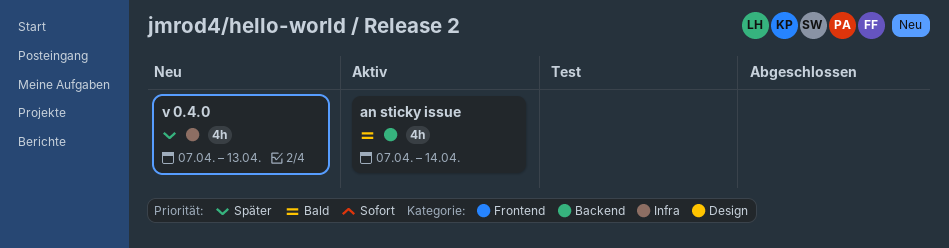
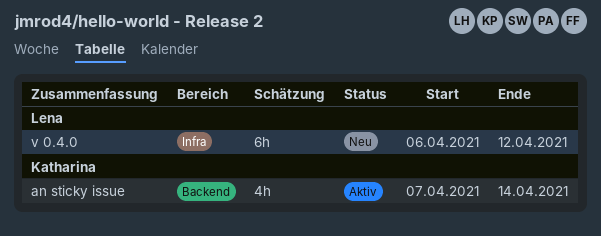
v 0.4.0, estimate: 4h -> 6h
v 0.4.0, start: Apr 7 -> Apr 6
v 0.4.0, due: Apr 13 -> Apr 12

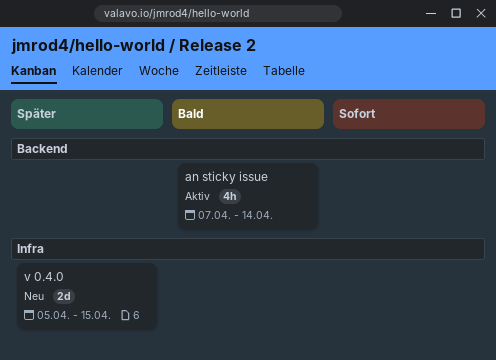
v 0.4.0, estimate: 6h -> 2d
v 0.4.0, start: Apr 6 -> Apr 5
v 0.4.0, due: Apr 12 -> Apr 15

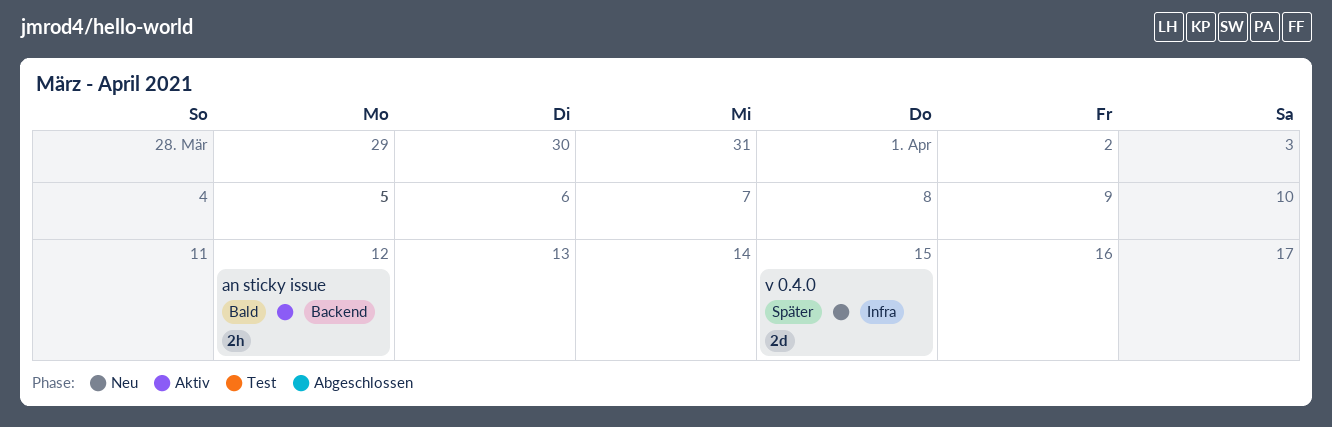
an sticky issue, estimate: 4h -> 2h
an sticky issue, due: Apr 14 -> Apr 12

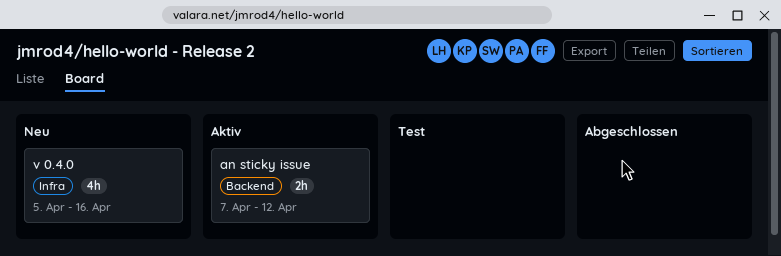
v 0.4.0, estimate: 2d -> 4h
v 0.4.0, due: Apr 15 -> Apr 16

